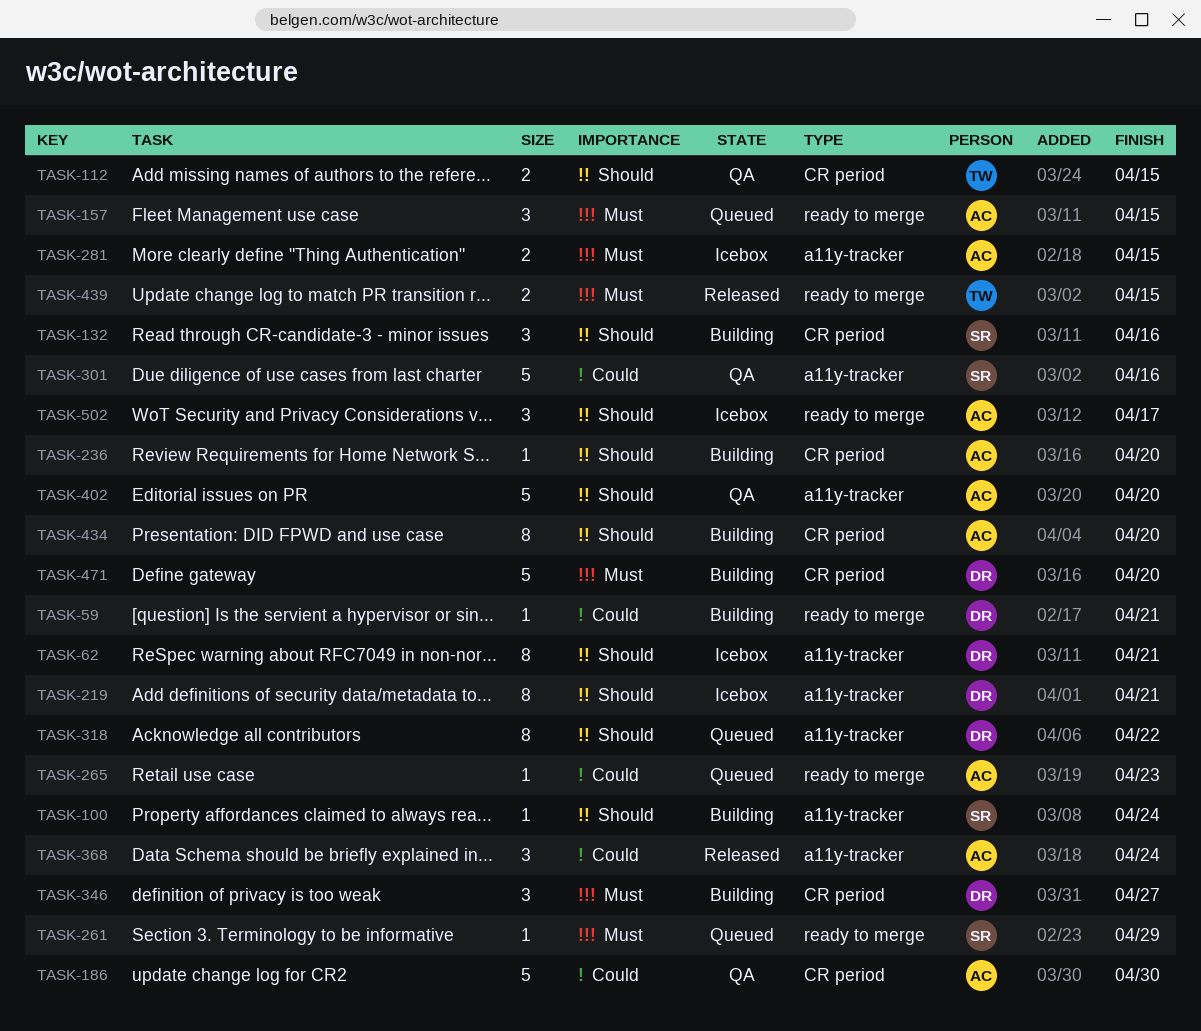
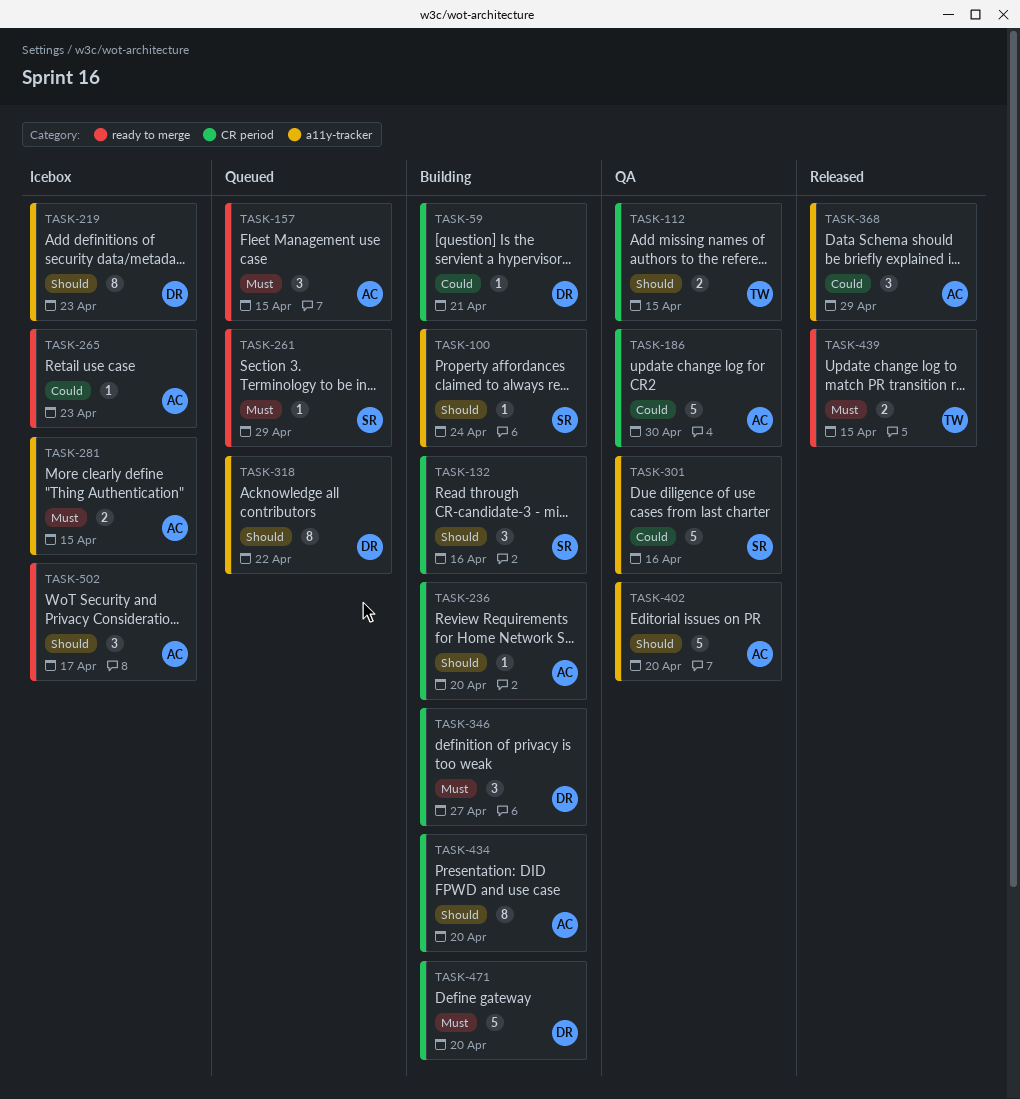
TASK-59, label: ready to merge -> CR period
TASK-62: present -> none
TASK-219, due: Apr 21 -> Apr 23
TASK-265, status: Queued -> Icebox
TASK-368, due: Apr 24 -> Apr 29

